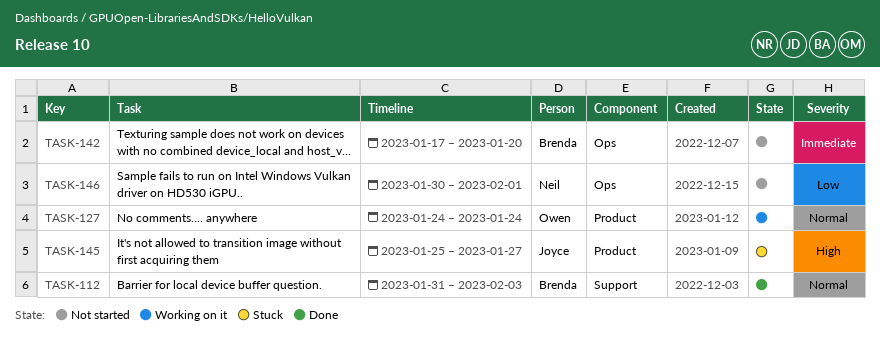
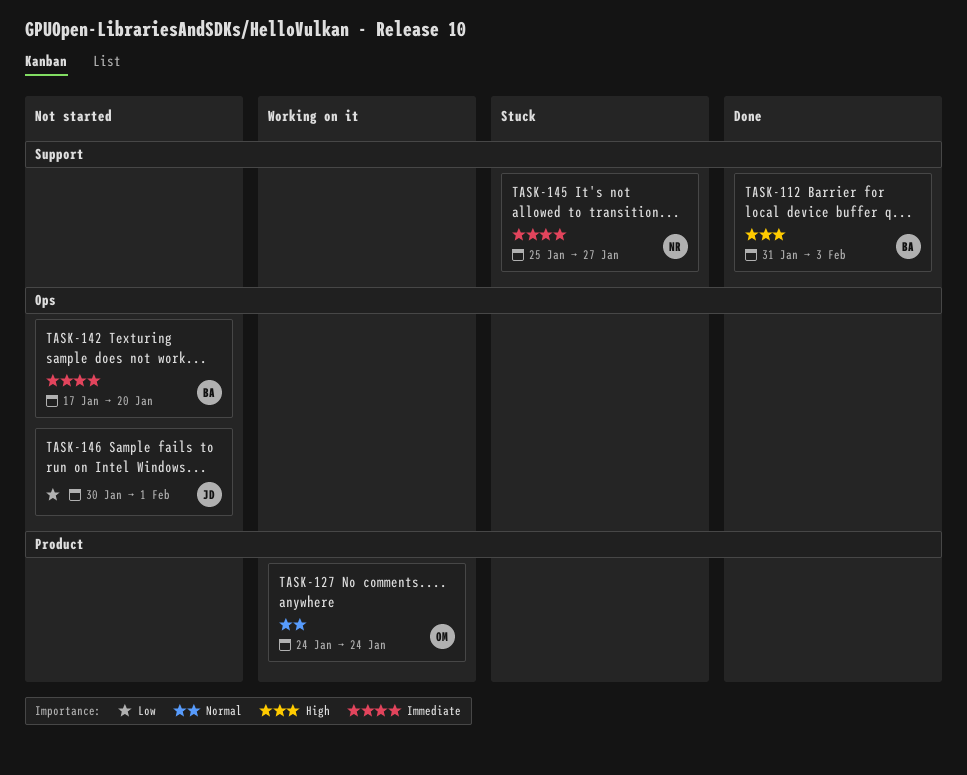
TASK-112, priority: Normal -> High
TASK-145, owner: Joyce -> Neil
TASK-145, priority: High -> Immediate
TASK-145, label: Product -> Support
TASK-146, owner: Neil -> Joyce

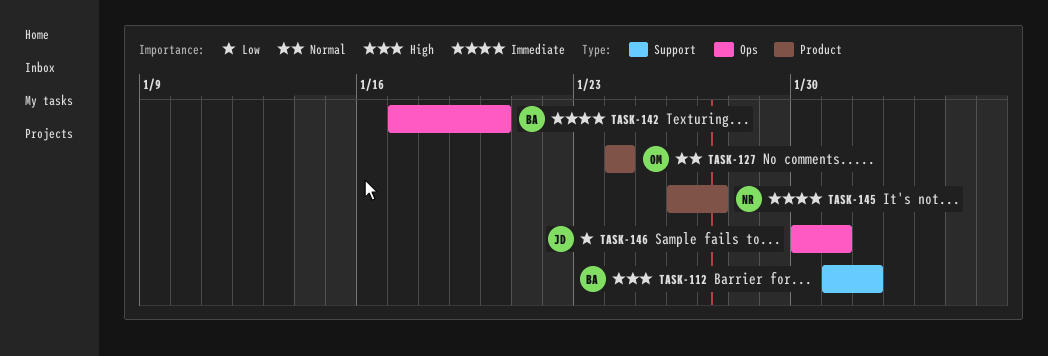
TASK-112, due: Feb 3 -> Feb 1
TASK-145, label: Support -> Product
TASK-145, start: Jan 25 -> Jan 26
TASK-146, due: Feb 1 -> Jan 31

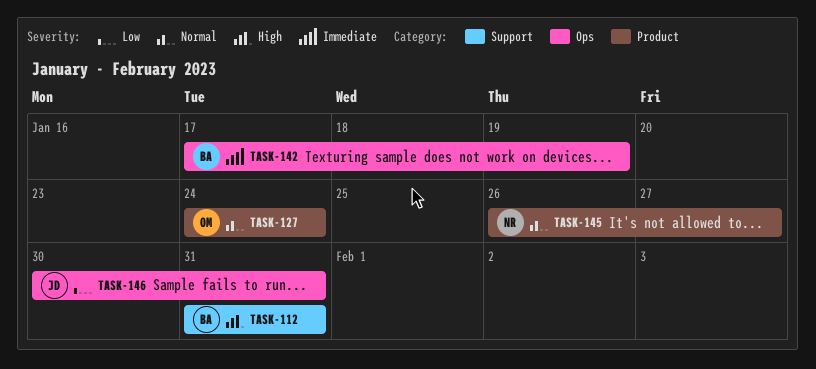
TASK-112, due: Feb 1 -> Jan 31
TASK-142, due: Jan 20 -> Jan 19
TASK-145, priority: Immediate -> Normal

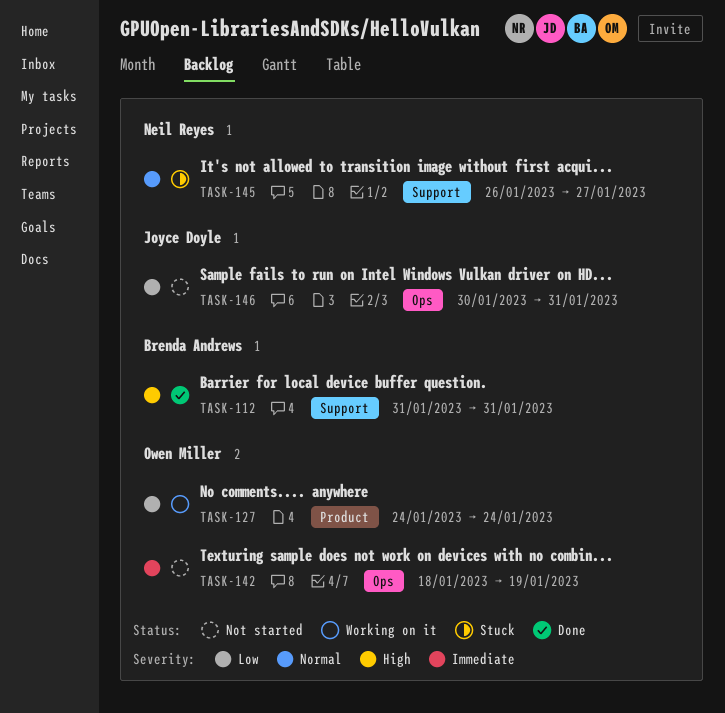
TASK-127, priority: Normal -> Low
TASK-142, owner: Brenda Andrews -> Owen Miller
TASK-142, start: Jan 17 -> Jan 18
TASK-145, label: Product -> Support

